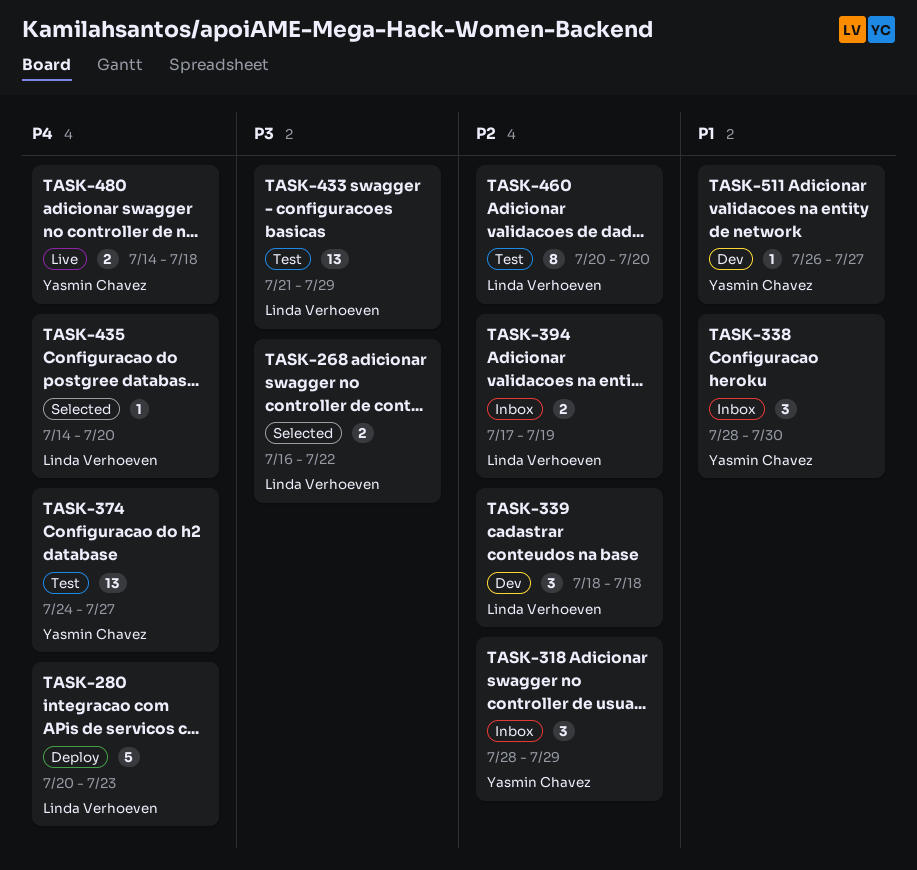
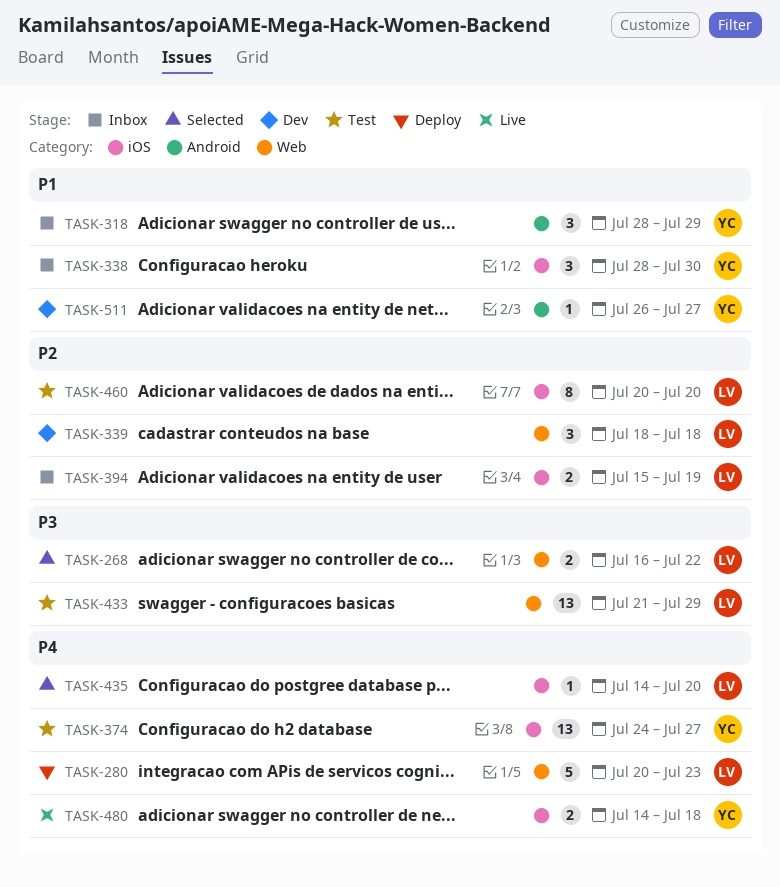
TASK-318, priority: P2 -> P1
TASK-394, start: Jul 17 -> Jul 15

